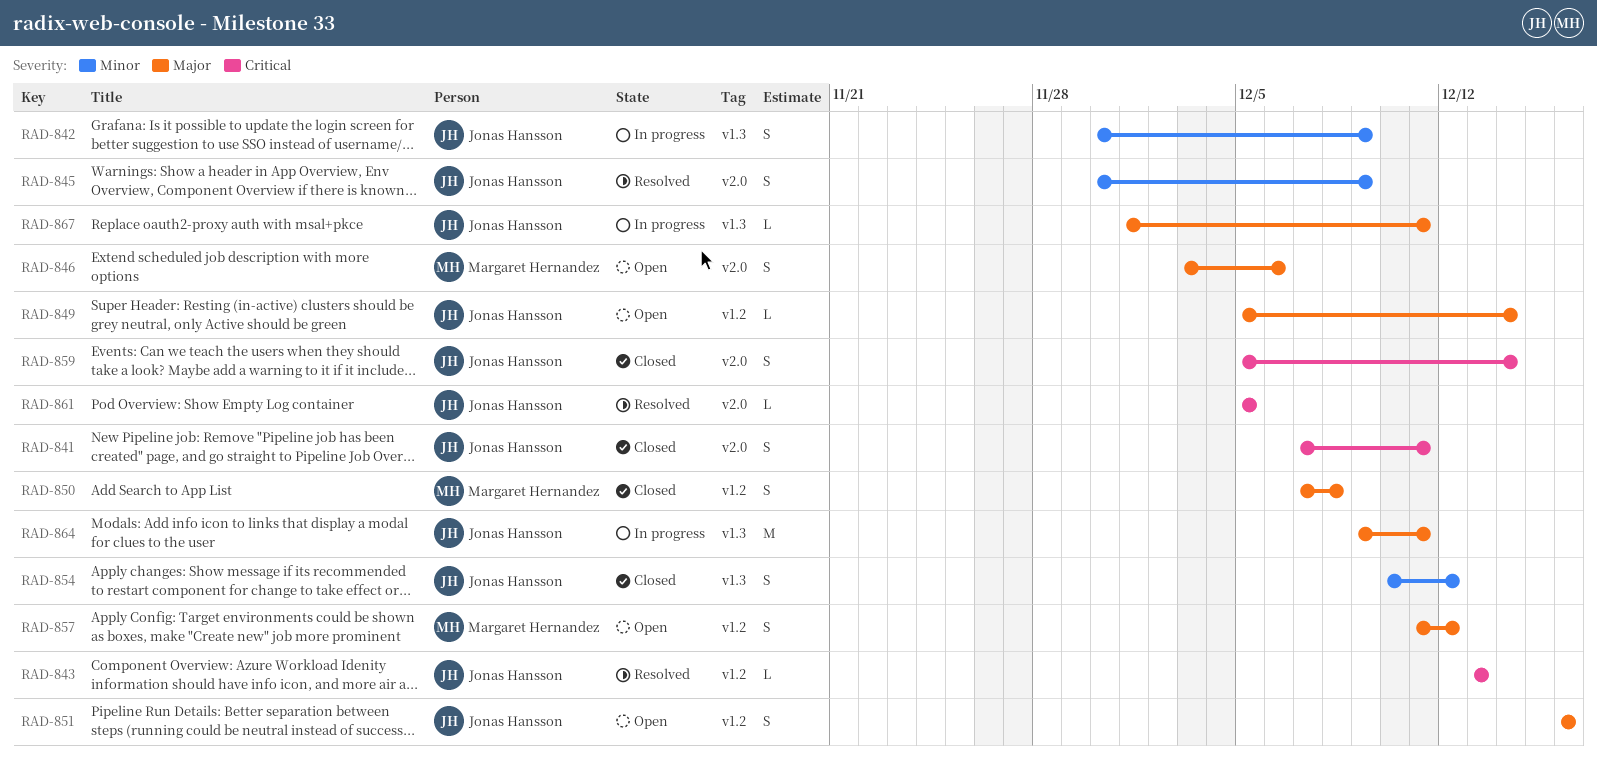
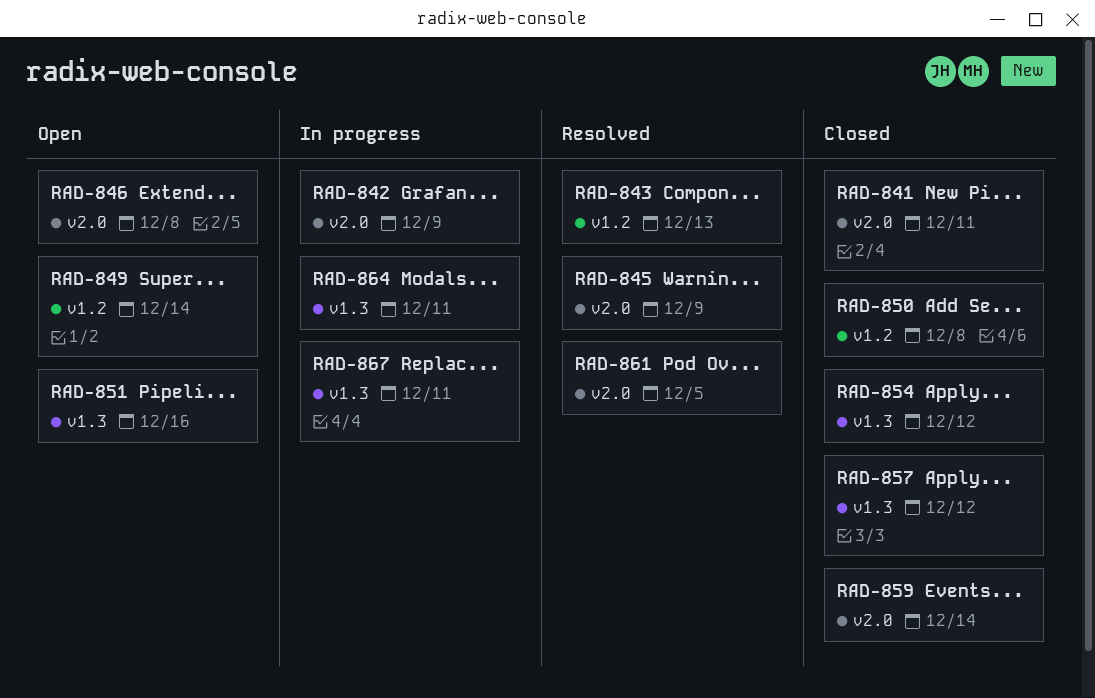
RAD-842, label: v1.3 -> v2.0
RAD-846, due: Dec 6 -> Dec 8
RAD-851, label: v1.2 -> v1.3
RAD-857, status: Open -> Closed
RAD-857, label: v1.2 -> v1.3

